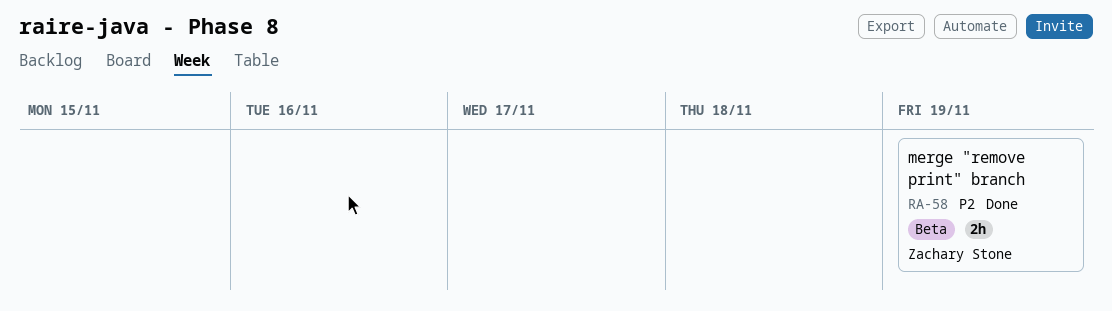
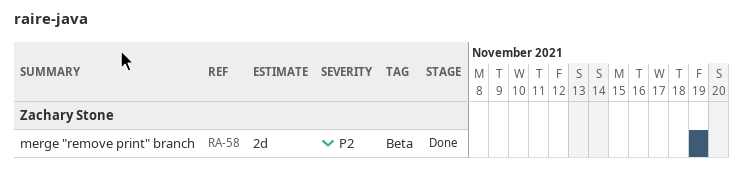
RA-58, estimate: 2h -> 2d

